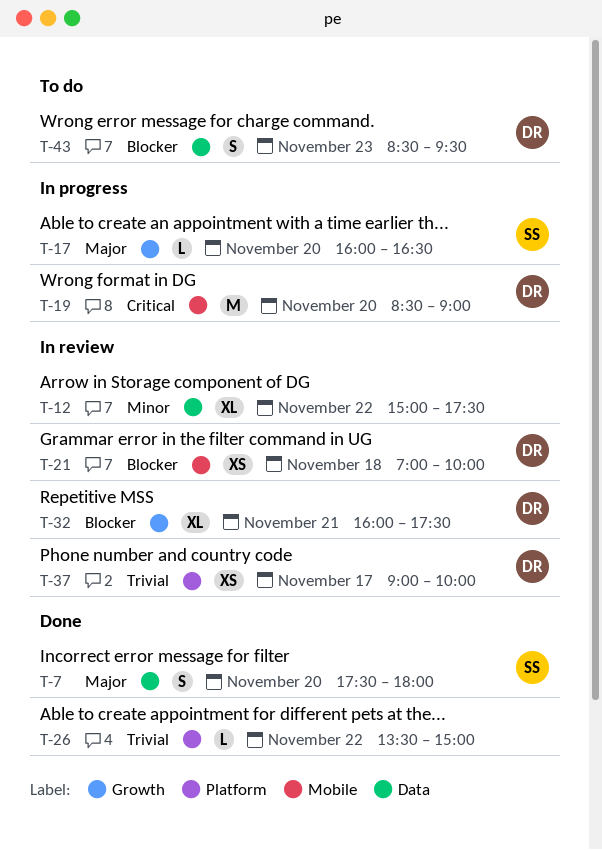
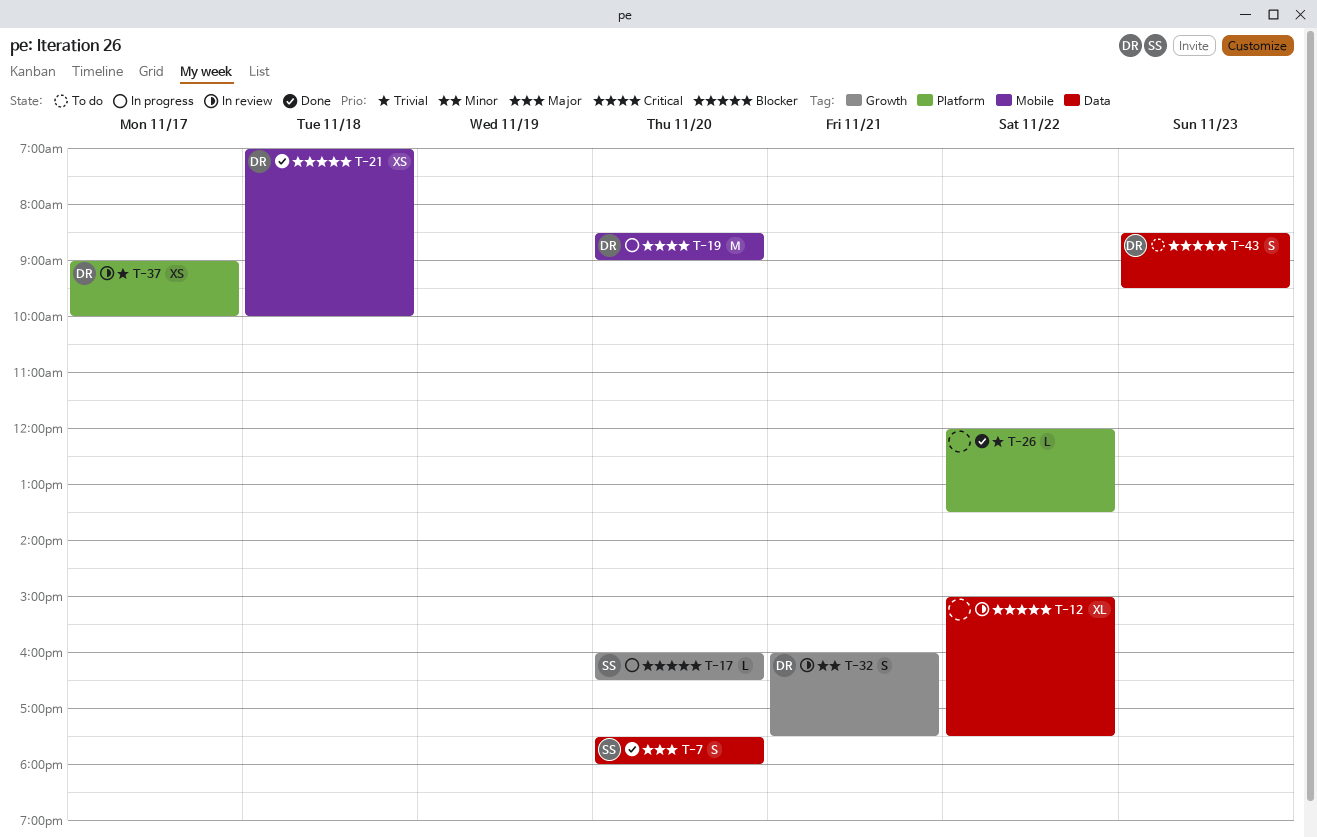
T-12, priority: Minor -> Blocker
T-17, priority: Major -> Blocker
T-21, status: In review -> Done
T-26, begins: 13:30 -> 12:00
T-26, ends: 15:00 -> 13:30
T-32, priority: Blocker -> Minor
T-32, estimate: XL -> S

